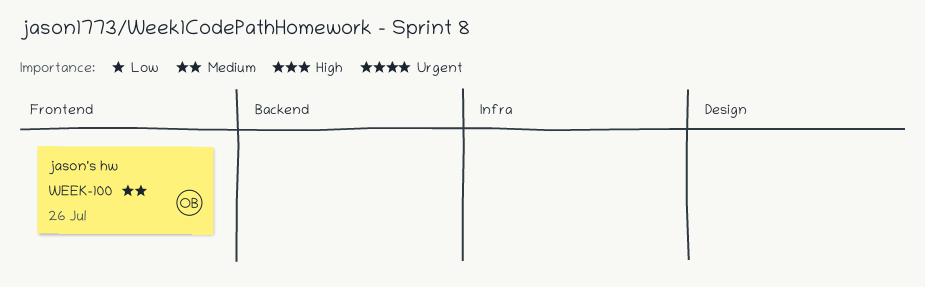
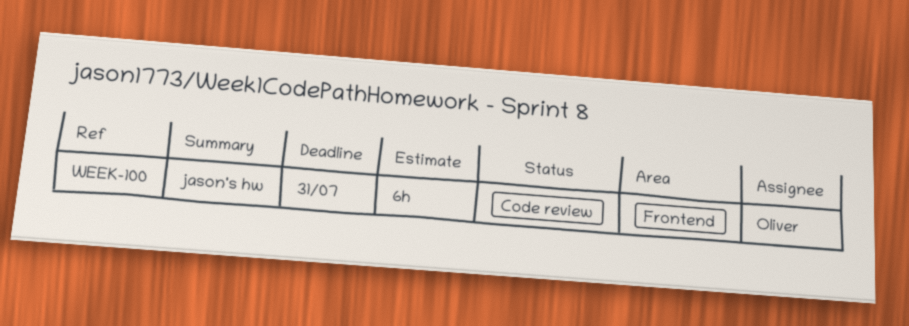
WEEK-100, due: Jul 26 -> Jul 31

